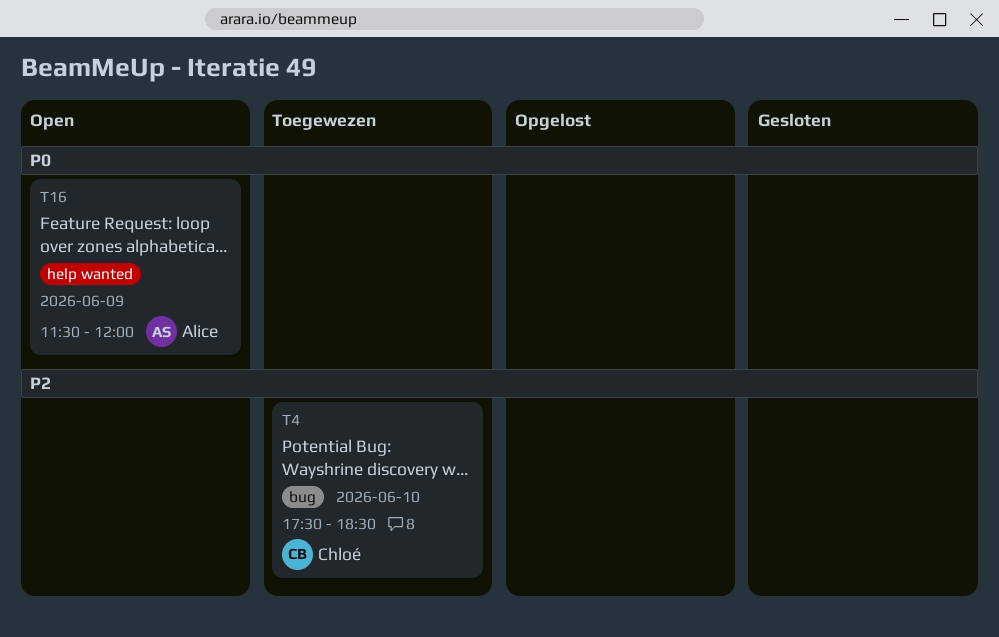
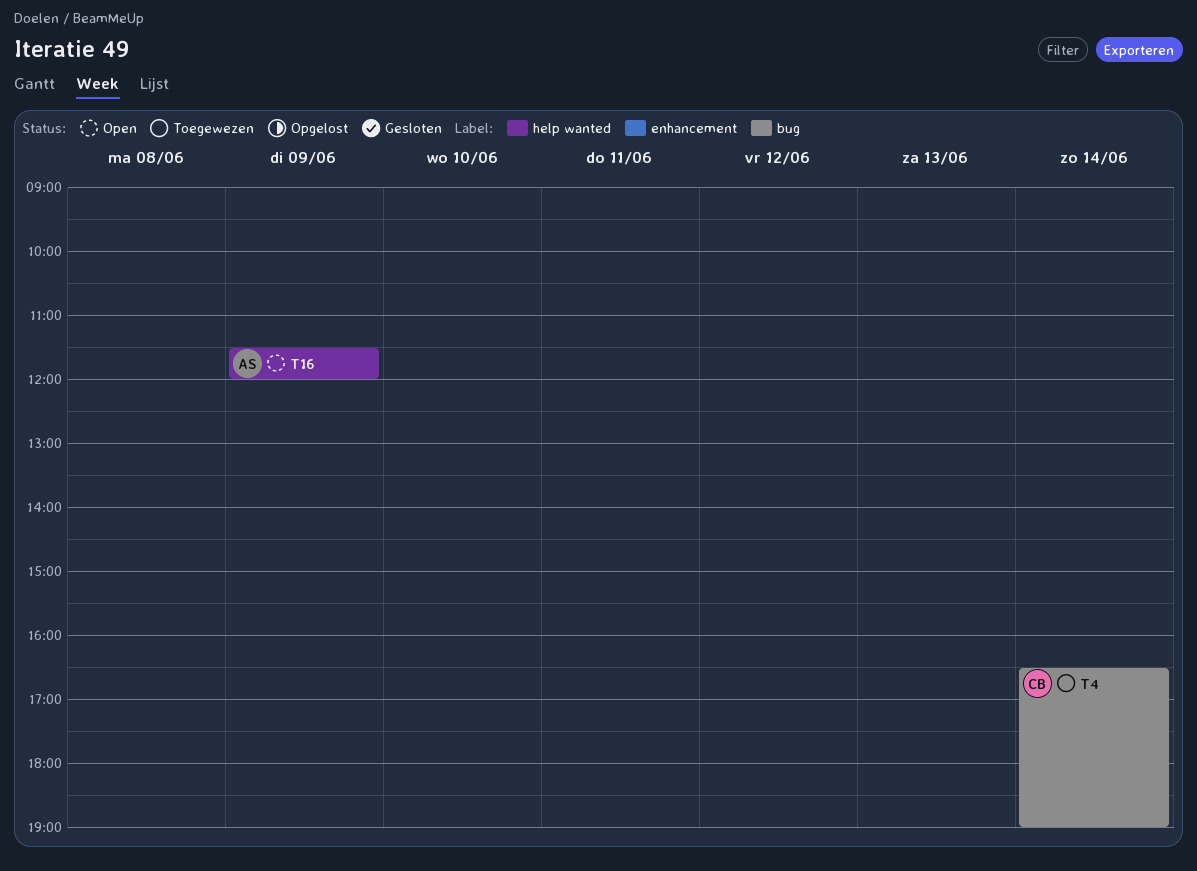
T4, day: Jun 10 -> Jun 14
T4, begins: 17:30 -> 16:30
T4, ends: 18:30 -> 19:00

